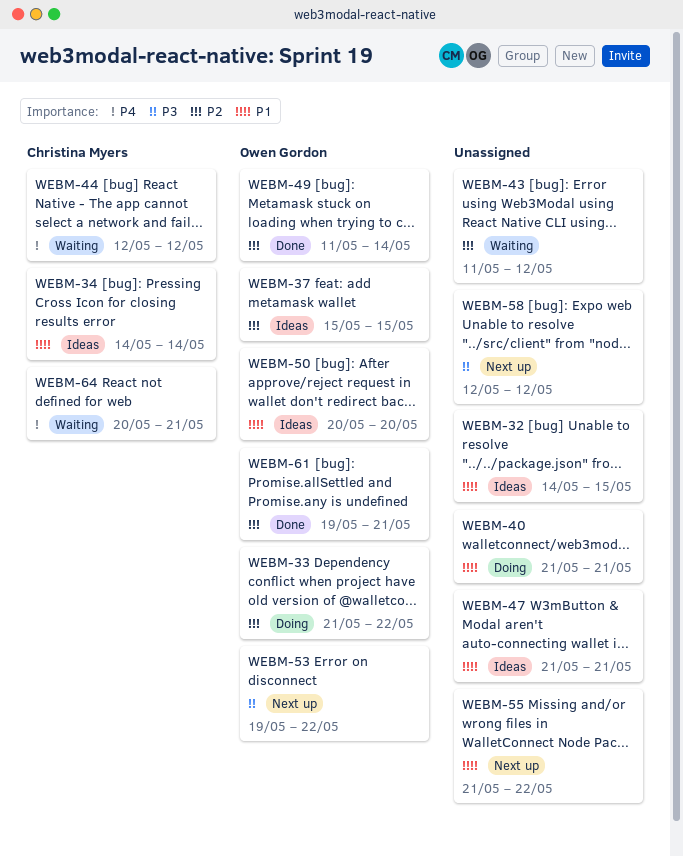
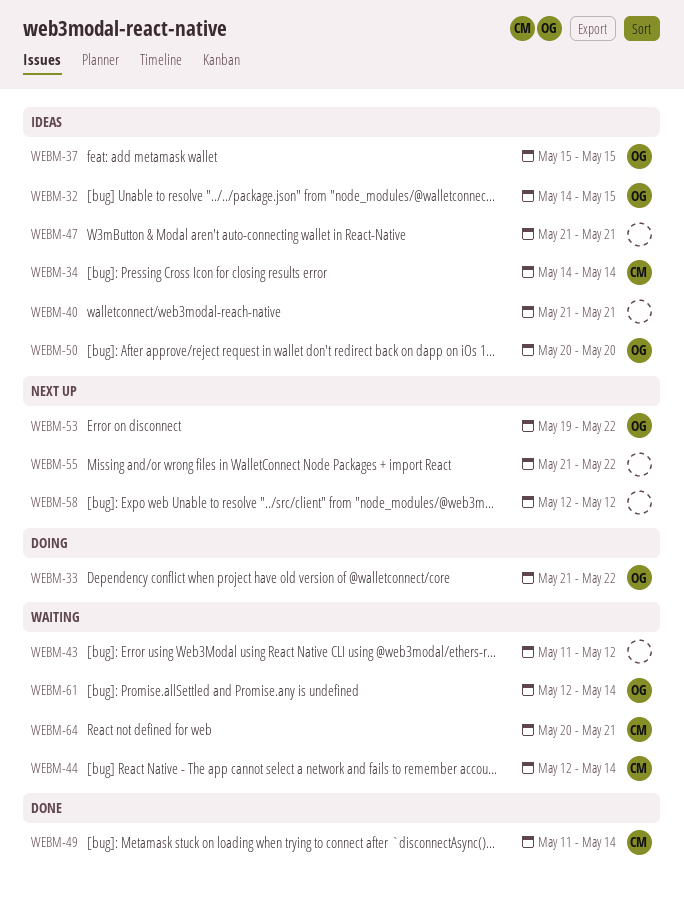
WEBM-32, owner: none -> Owen Gordon
WEBM-40, status: Doing -> Ideas
WEBM-44, due: May 12 -> May 14
WEBM-49, owner: Owen Gordon -> Christina Myers
WEBM-61, status: Done -> Waiting
WEBM-61, start: May 19 -> May 12
WEBM-61, due: May 21 -> May 14

